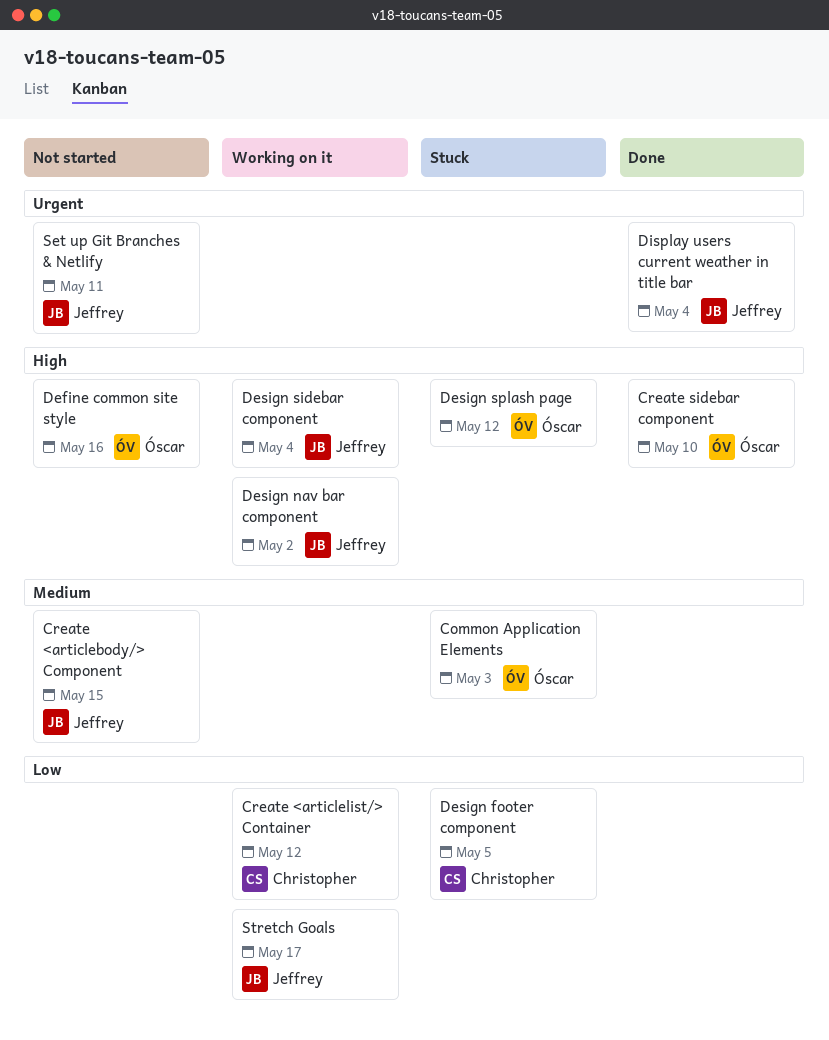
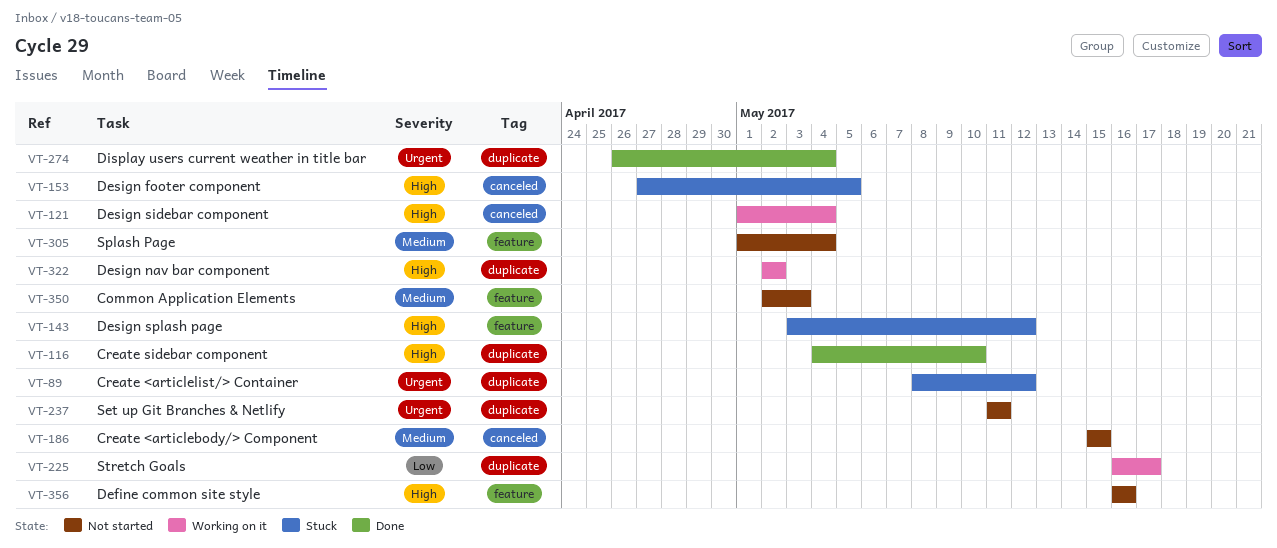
Common Application Elements, status: Stuck -> Not started
Create <articlelist/> Container, status: Working on it -> Stuck
Create <articlelist/> Container, priority: Low -> Urgent
Design footer component, priority: Low -> High
Splash Page: none -> present

